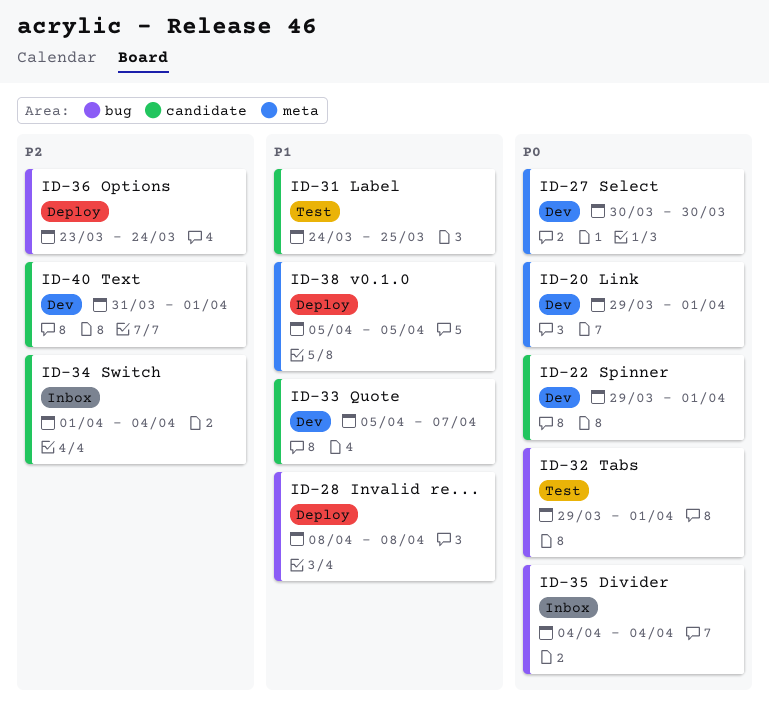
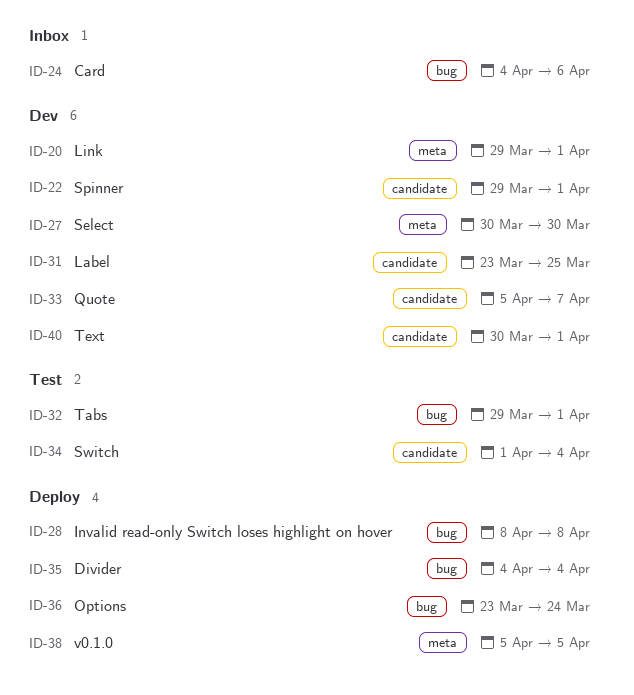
ID-24: none -> present
ID-31, status: Test -> Dev
ID-31, start: Mar 24 -> Mar 23
ID-34, status: Inbox -> Test
ID-35, status: Inbox -> Deploy
ID-40, start: Mar 31 -> Mar 30

